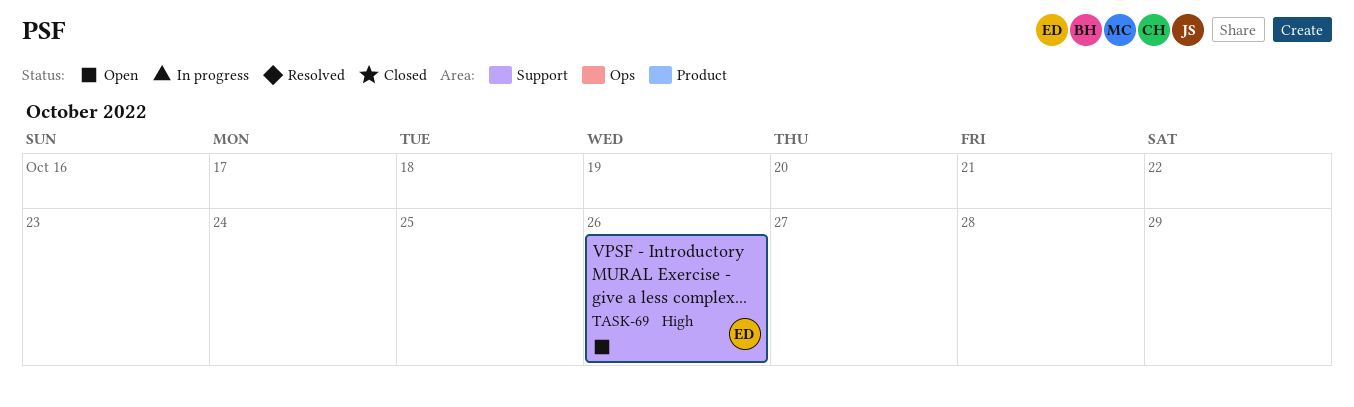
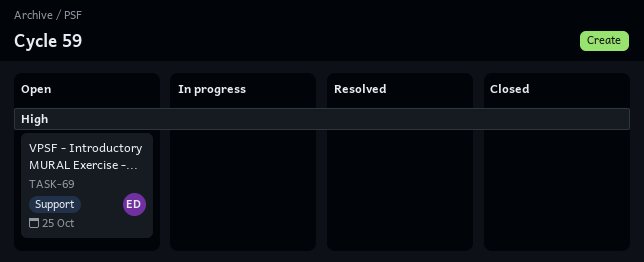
TASK-69, due: Oct 26 -> Oct 25

